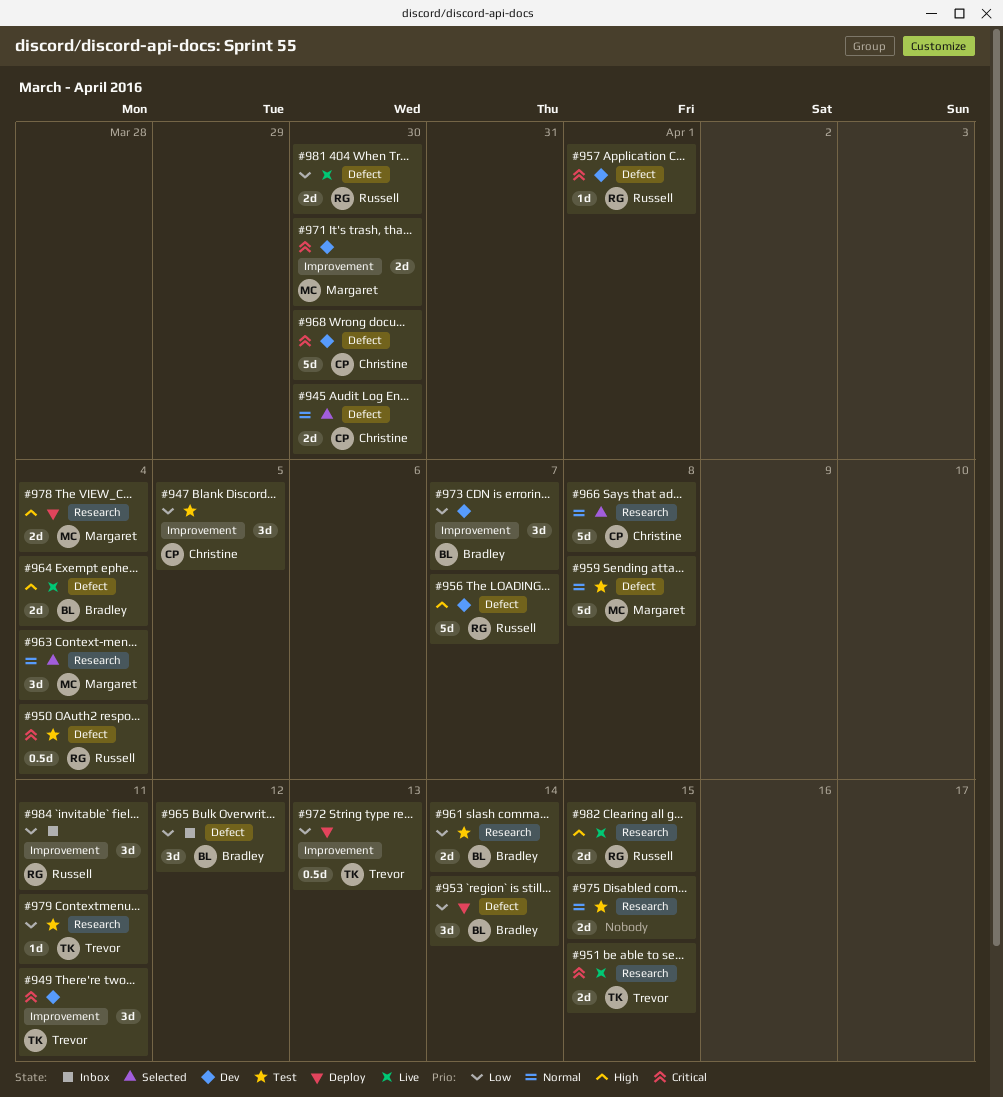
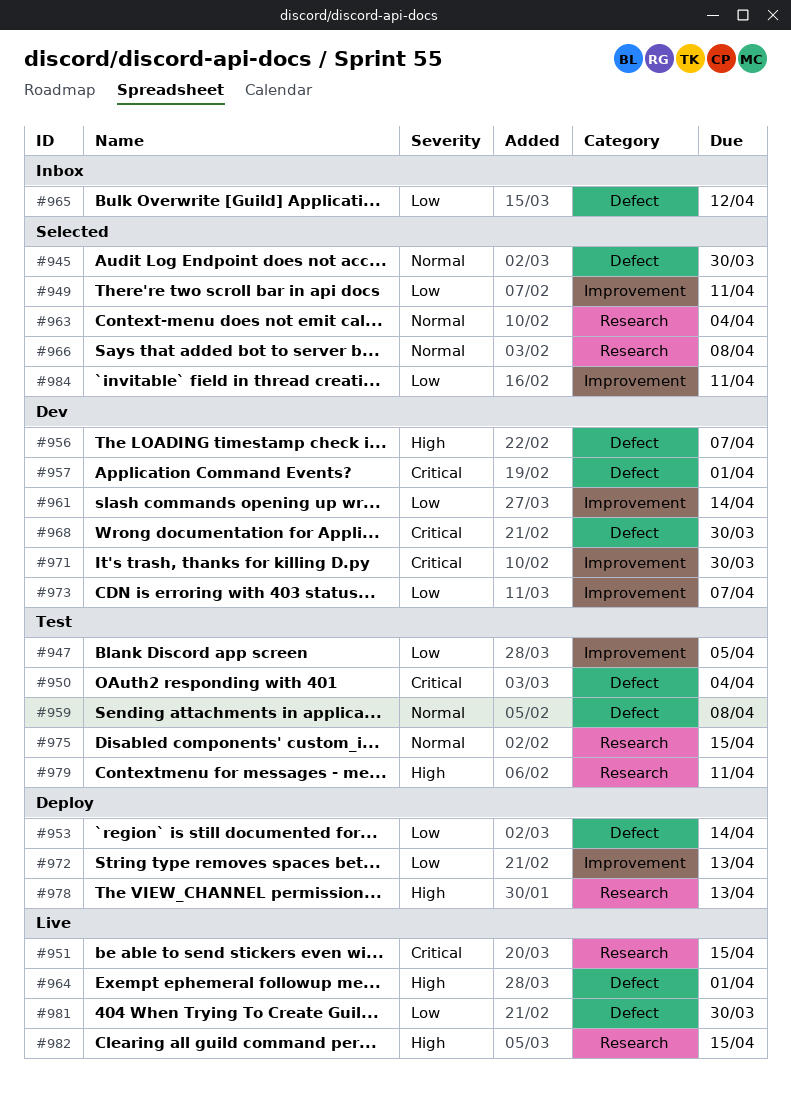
#949, status: Dev -> Selected
#949, priority: Critical -> Low
#961, status: Test -> Dev
#961, label: Research -> Improvement
#964, due: Apr 4 -> Apr 1
#978, due: Apr 4 -> Apr 13
#979, priority: Low -> High
#984, status: Inbox -> Selected

